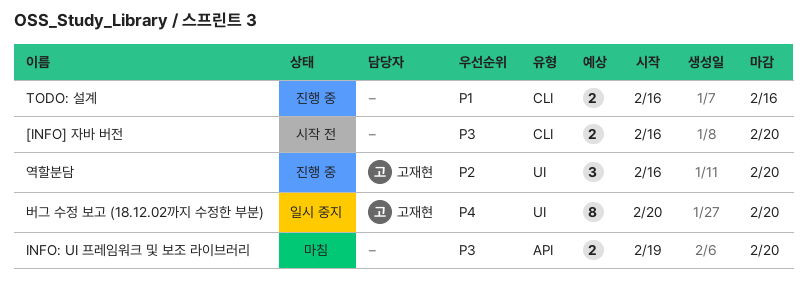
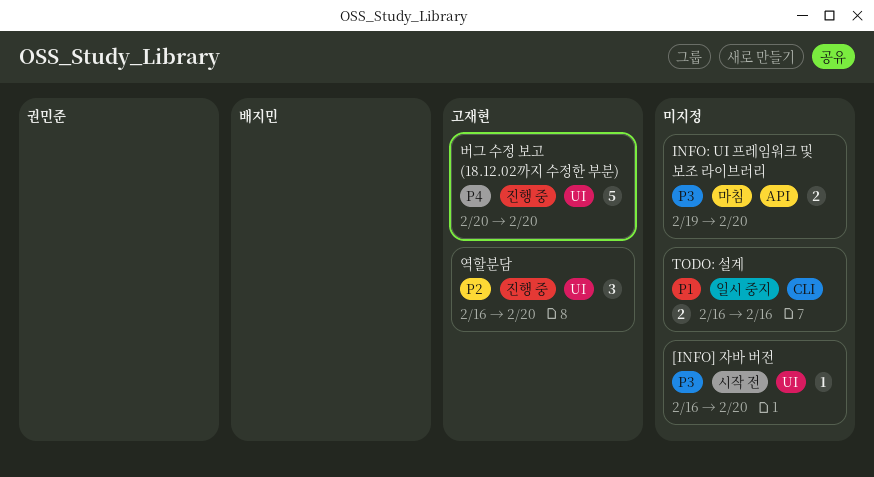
[INFO] 자바 버전, label: CLI -> UI
[INFO] 자바 버전, estimate: 2 -> 1
TODO: 설계, status: 진행 중 -> 일시 중지
버그 수정 보고 (18.12.02까지 수정한 부분), status: 일시 중지 -> 진행 중
버그 수정 보고 (18.12.02까지 수정한 부분), estimate: 8 -> 5

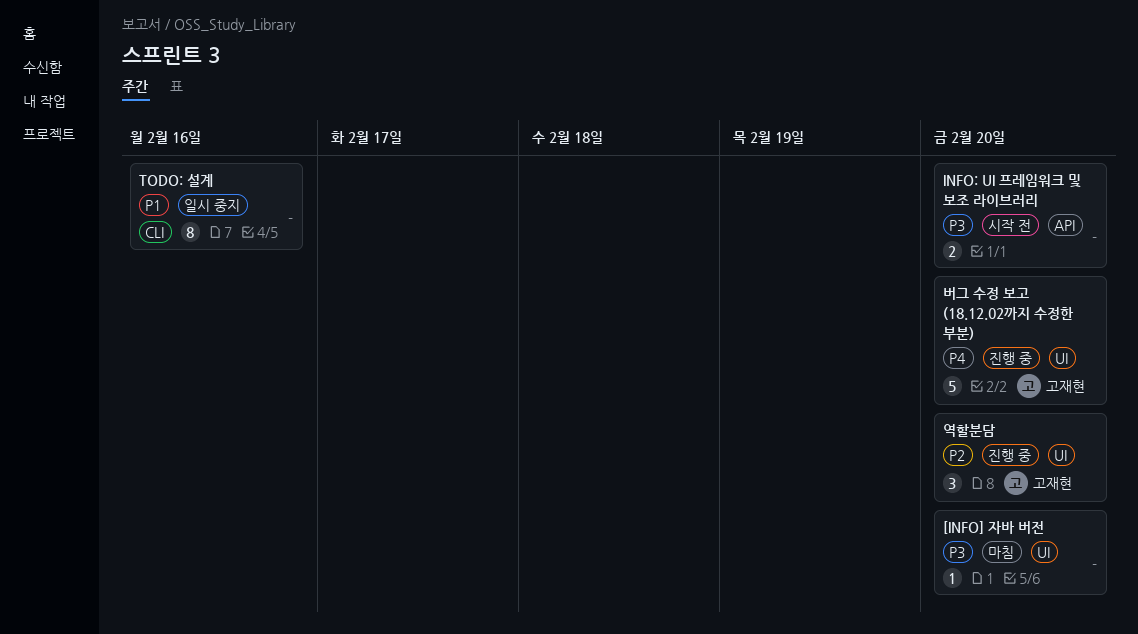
[INFO] 자바 버전, status: 시작 전 -> 마침
INFO: UI 프레임워크 및 보조 라이브러리, status: 마침 -> 시작 전
TODO: 설계, estimate: 2 -> 8

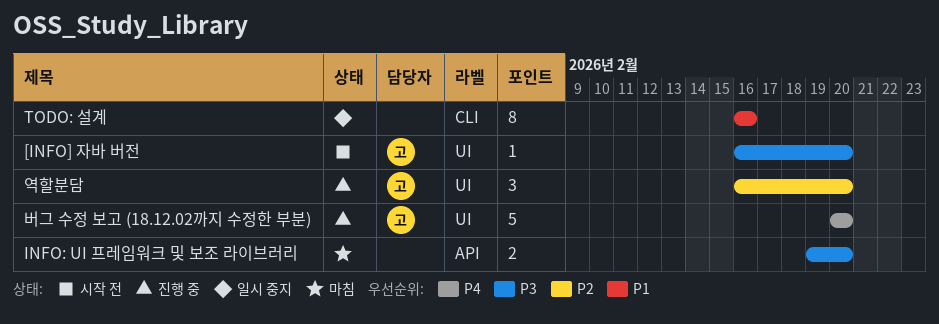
[INFO] 자바 버전, status: 마침 -> 시작 전
[INFO] 자바 버전, owner: none -> 고재현
INFO: UI 프레임워크 및 보조 라이브러리, status: 시작 전 -> 마침

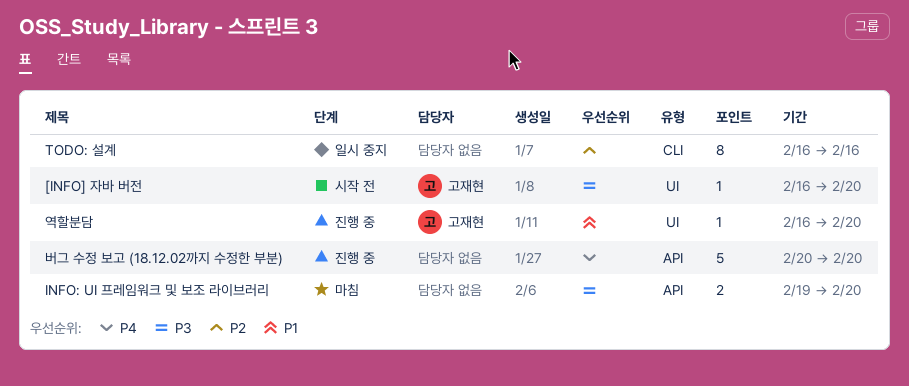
TODO: 설계, priority: P1 -> P2
버그 수정 보고 (18.12.02까지 수정한 부분), owner: 고재현 -> none
버그 수정 보고 (18.12.02까지 수정한 부분), label: UI -> API
역할분담, priority: P2 -> P1
역할분담, estimate: 3 -> 1

